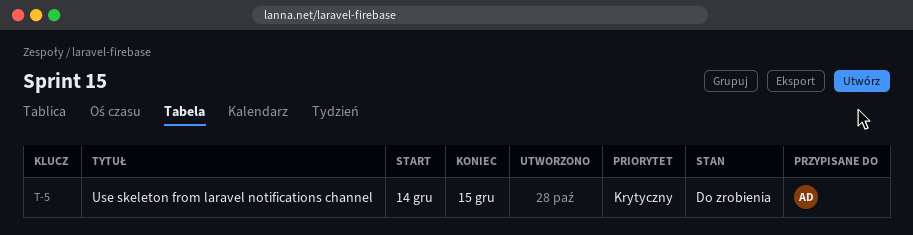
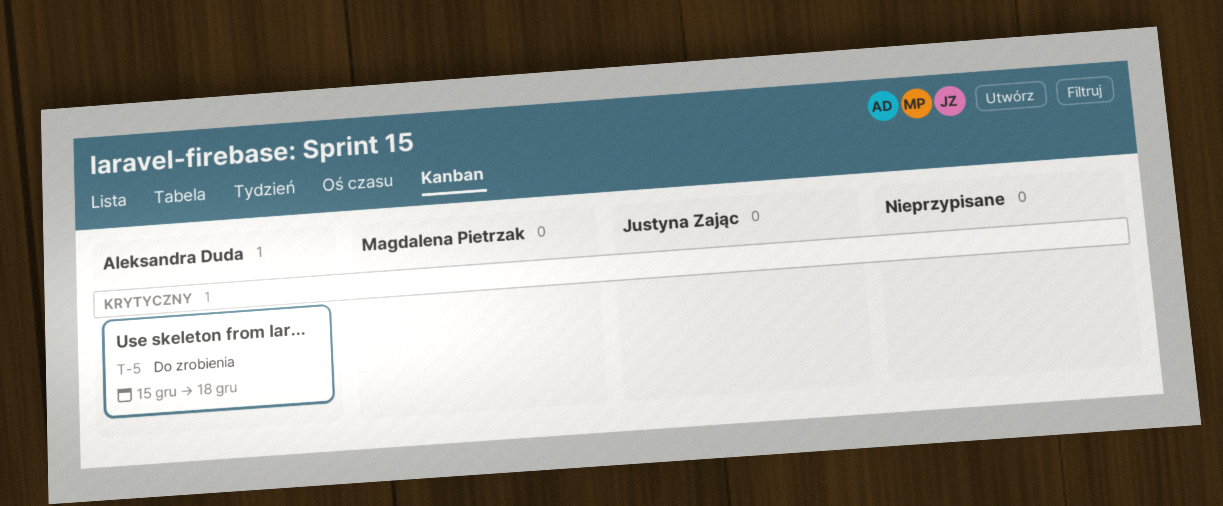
T-5, start: Dec 14 -> Dec 15
T-5, due: Dec 15 -> Dec 18

